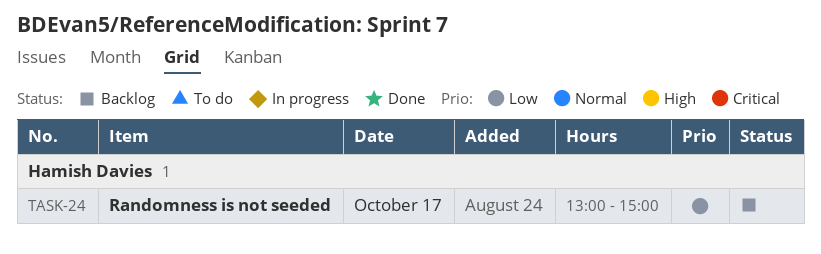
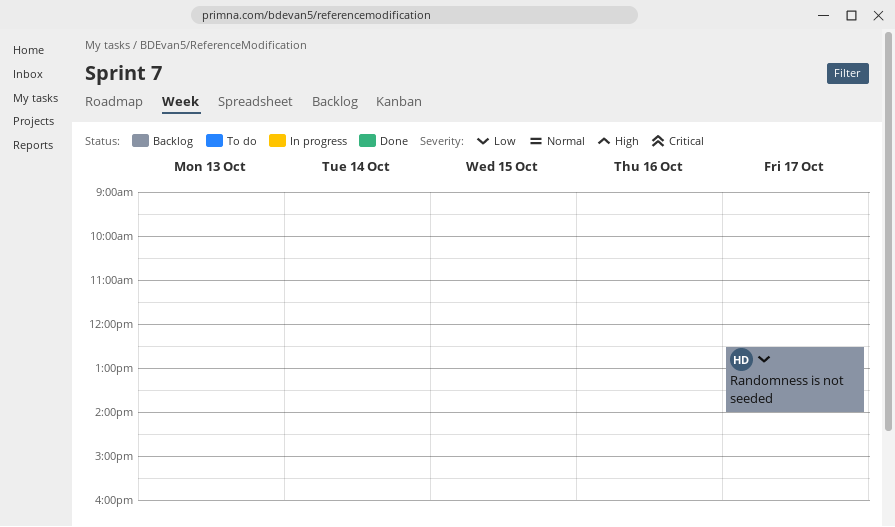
Randomness is not seeded, begins: 13:00 -> 12:30
Randomness is not seeded, ends: 15:00 -> 14:00

